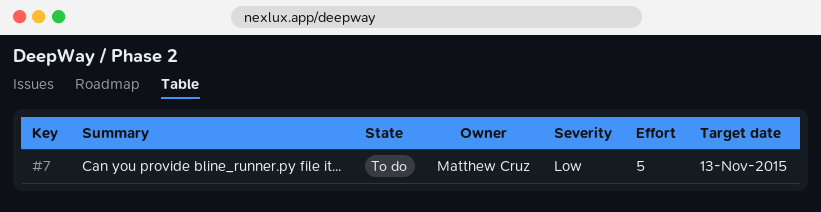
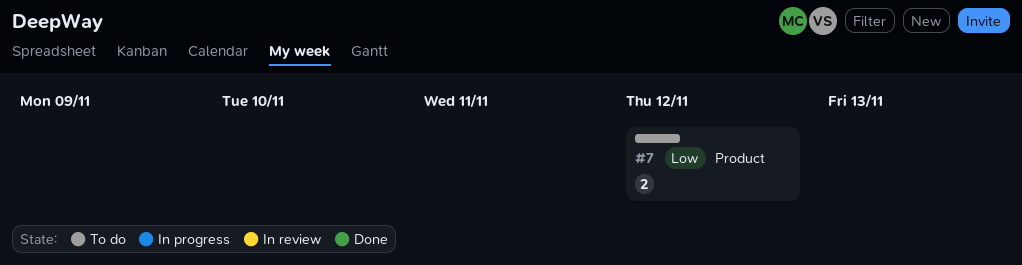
#7, estimate: 5 -> 2
#7, due: Nov 13 -> Nov 12

